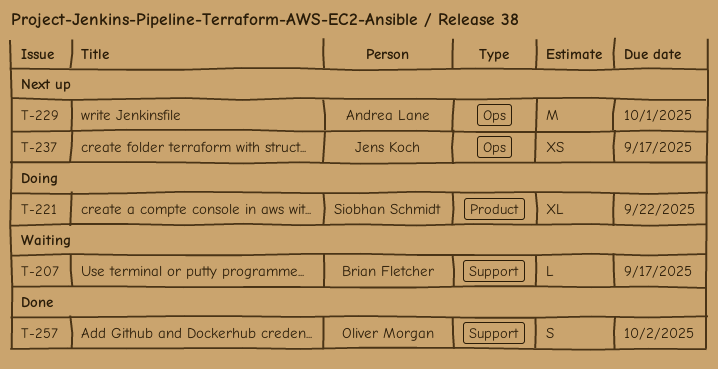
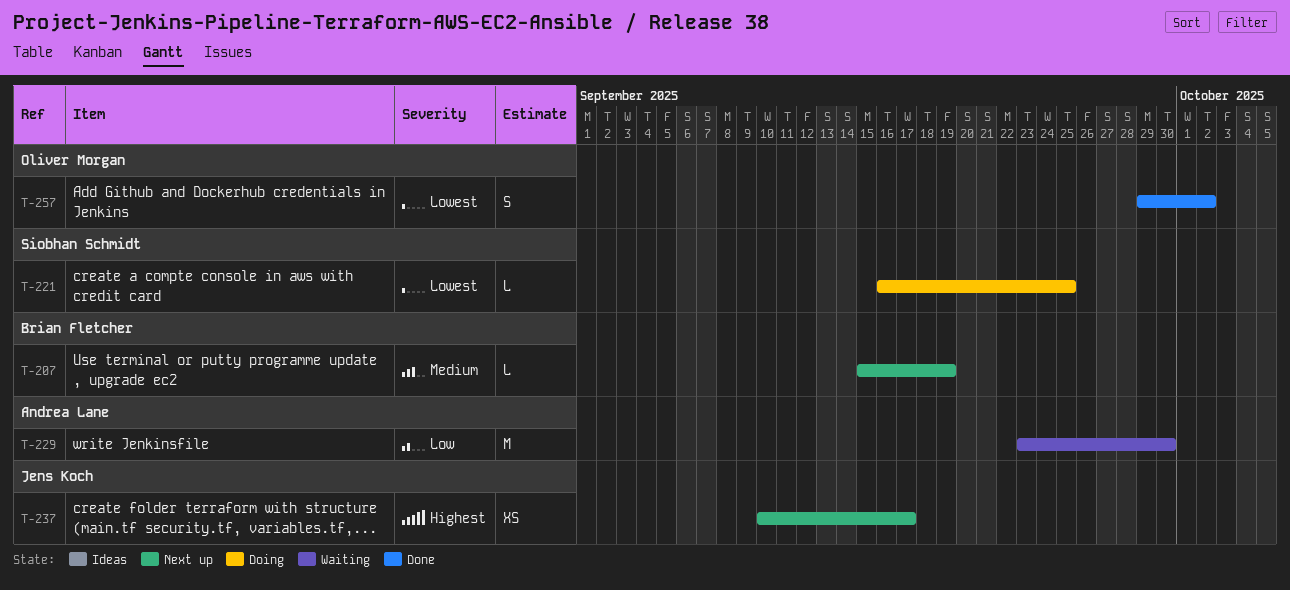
T-207, status: Waiting -> Next up
T-207, due: Sep 17 -> Sep 19
T-221, estimate: XL -> L
T-221, due: Sep 22 -> Sep 25
T-229, status: Next up -> Waiting
T-229, due: Oct 1 -> Sep 30

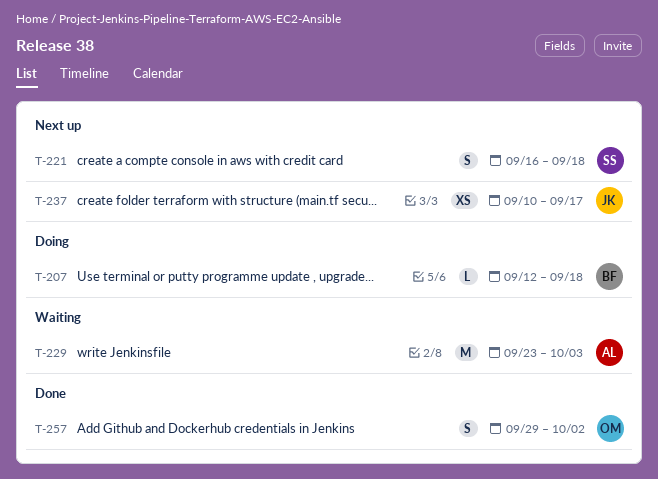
T-207, status: Next up -> Doing
T-207, start: Sep 15 -> Sep 12
T-207, due: Sep 19 -> Sep 18
T-221, status: Doing -> Next up
T-221, estimate: L -> S
T-221, due: Sep 25 -> Sep 18
T-229, due: Sep 30 -> Oct 3

